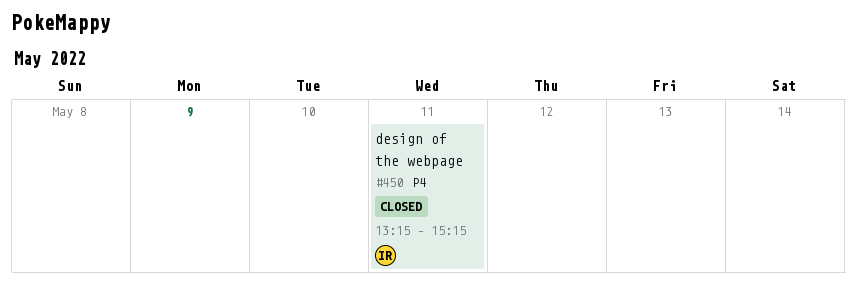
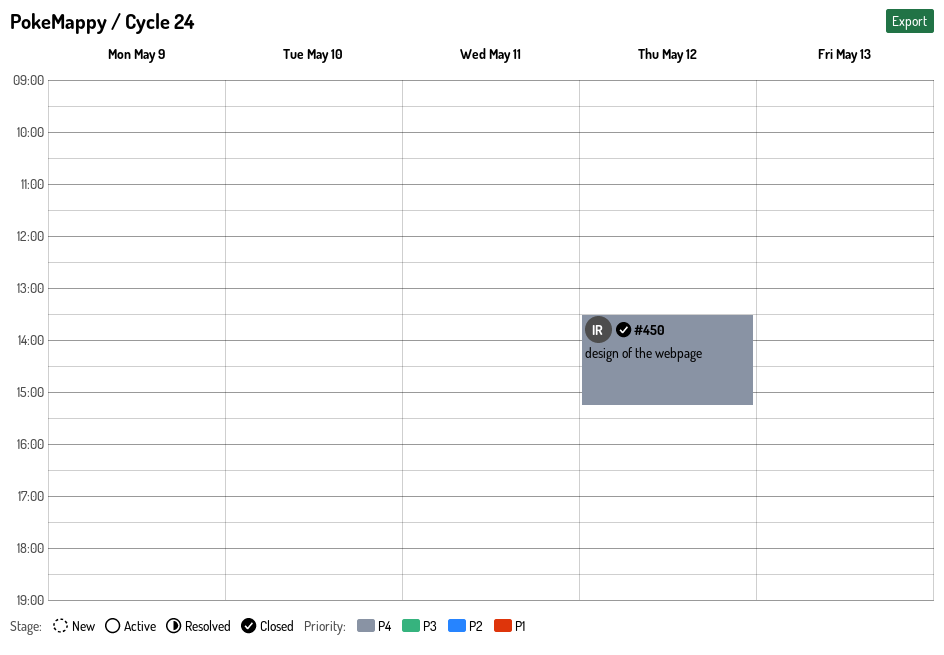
#450, day: May 11 -> May 12
#450, begins: 13:15 -> 13:30

